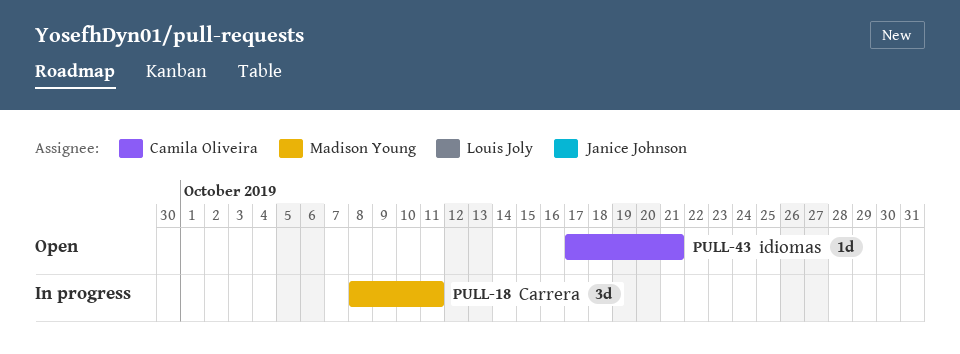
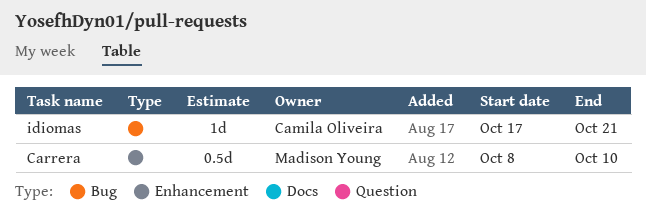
Carrera, estimate: 3d -> 0.5d
Carrera, due: Oct 11 -> Oct 10

